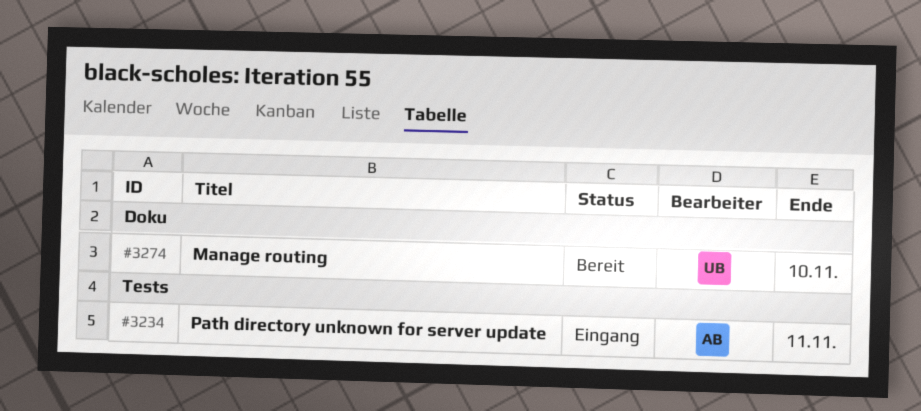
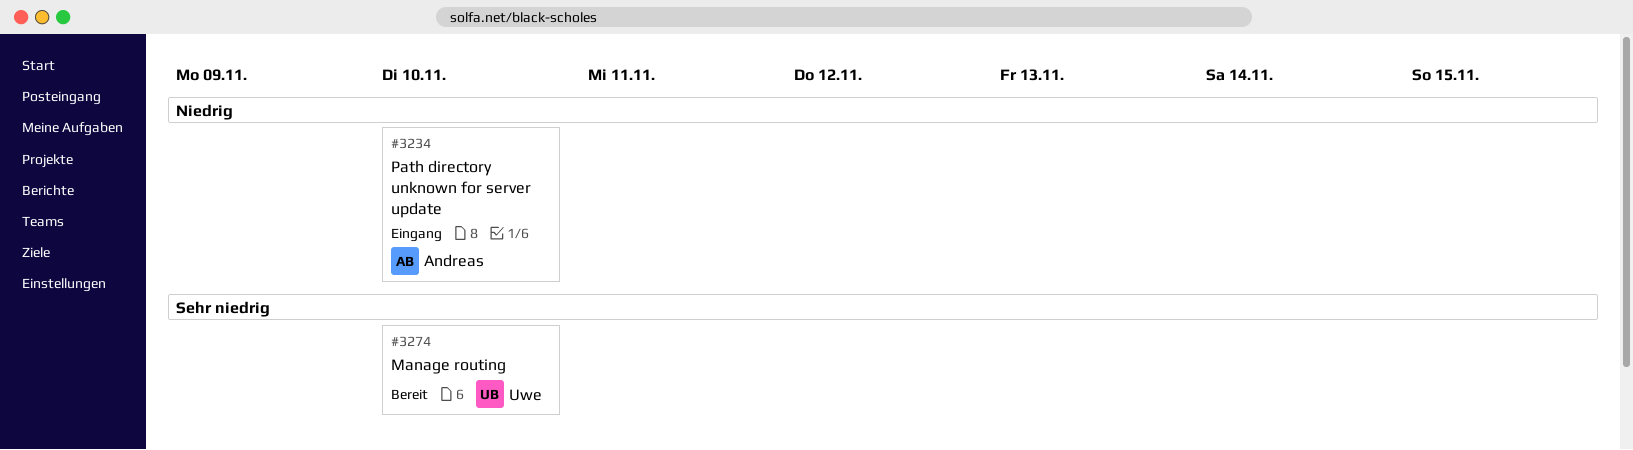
#3234, due: Nov 11 -> Nov 10

